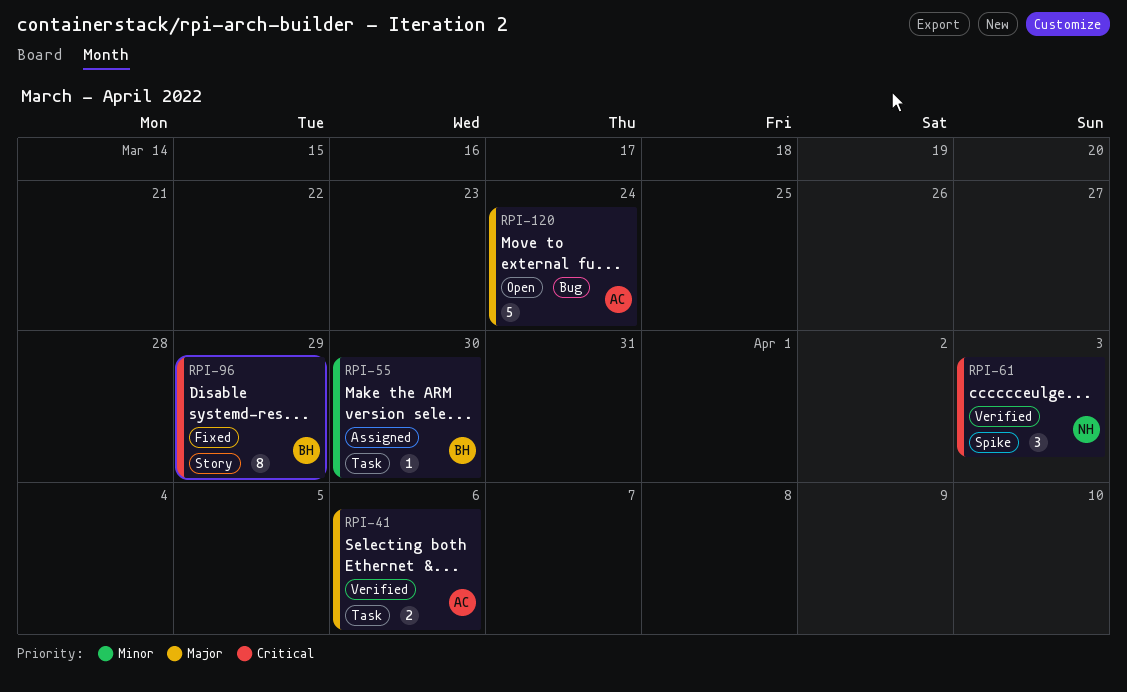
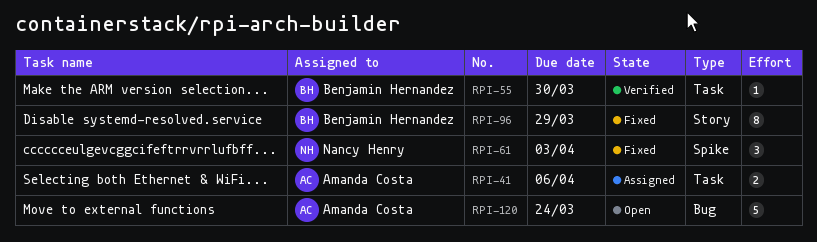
RPI-41, status: Verified -> Assigned
RPI-55, status: Assigned -> Verified
RPI-61, status: Verified -> Fixed

